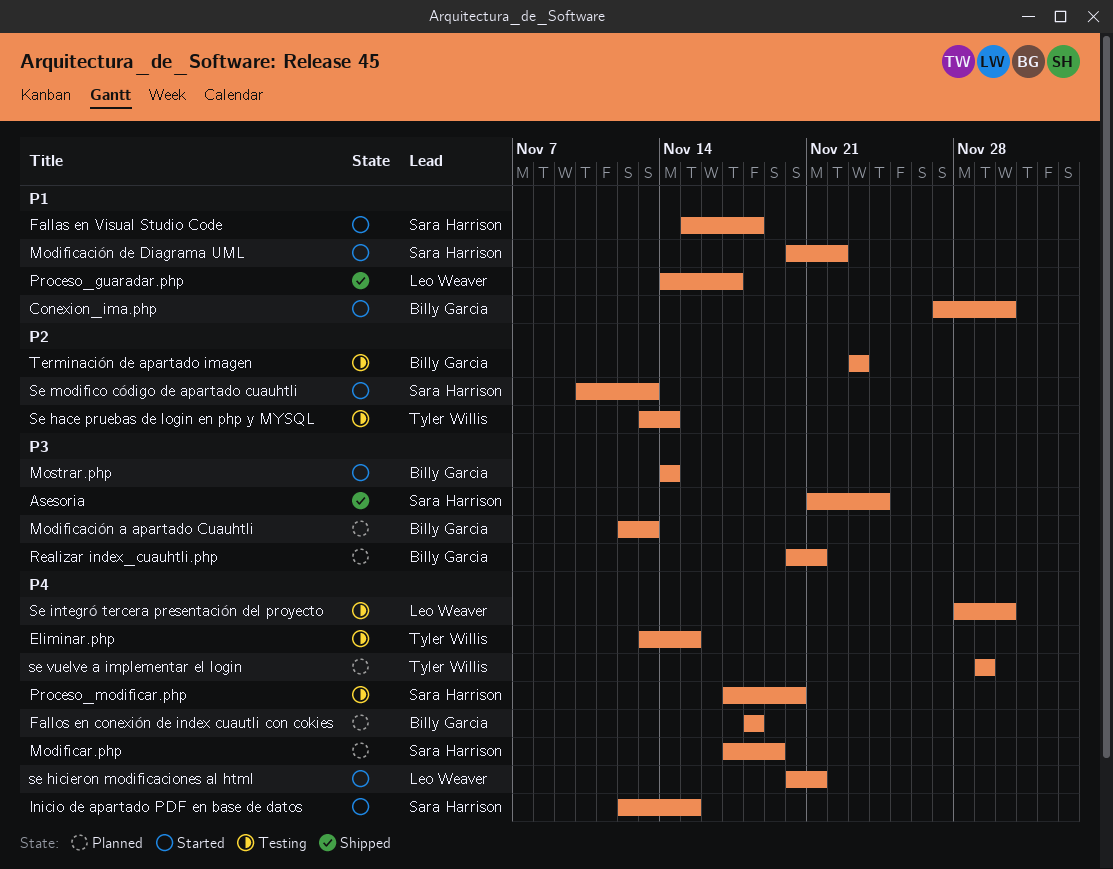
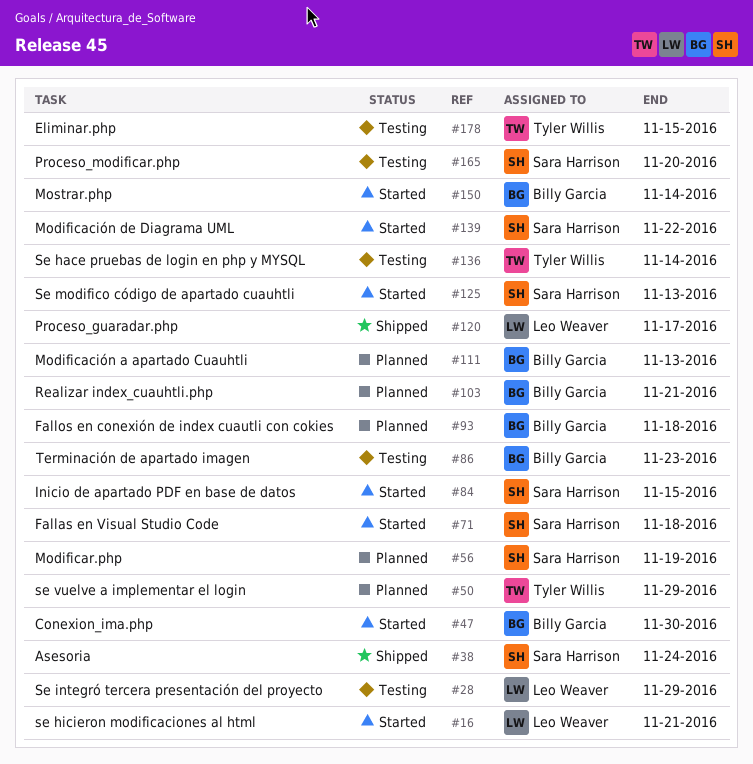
Se integró tercera presentación del proyecto, due: Nov 30 -> Nov 29

